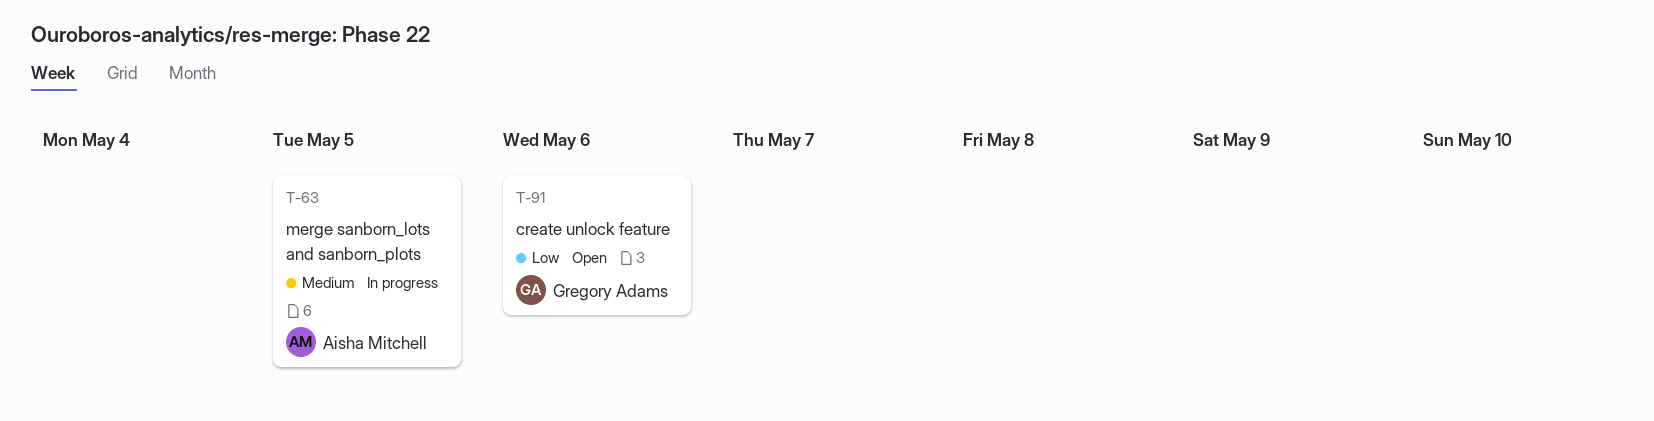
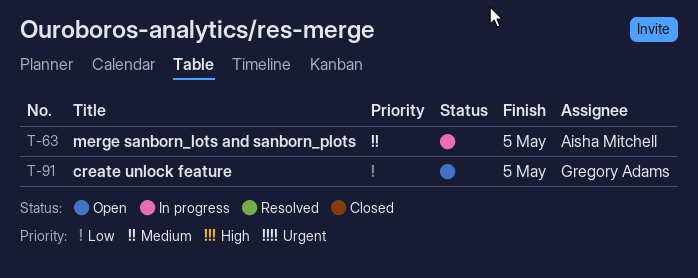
T-91, due: May 6 -> May 5

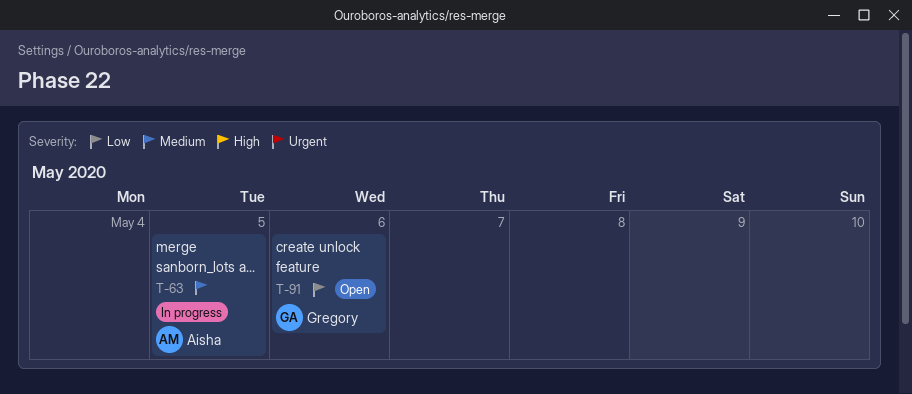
T-91, due: May 5 -> May 6

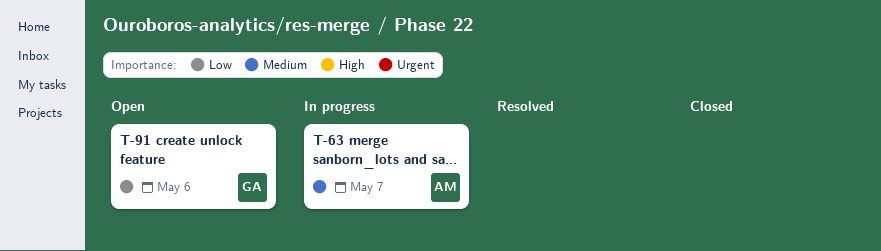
T-63, due: May 5 -> May 7

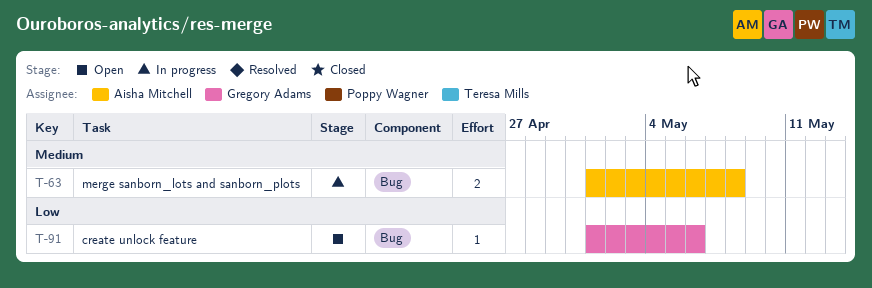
T-63, due: May 7 -> May 8

